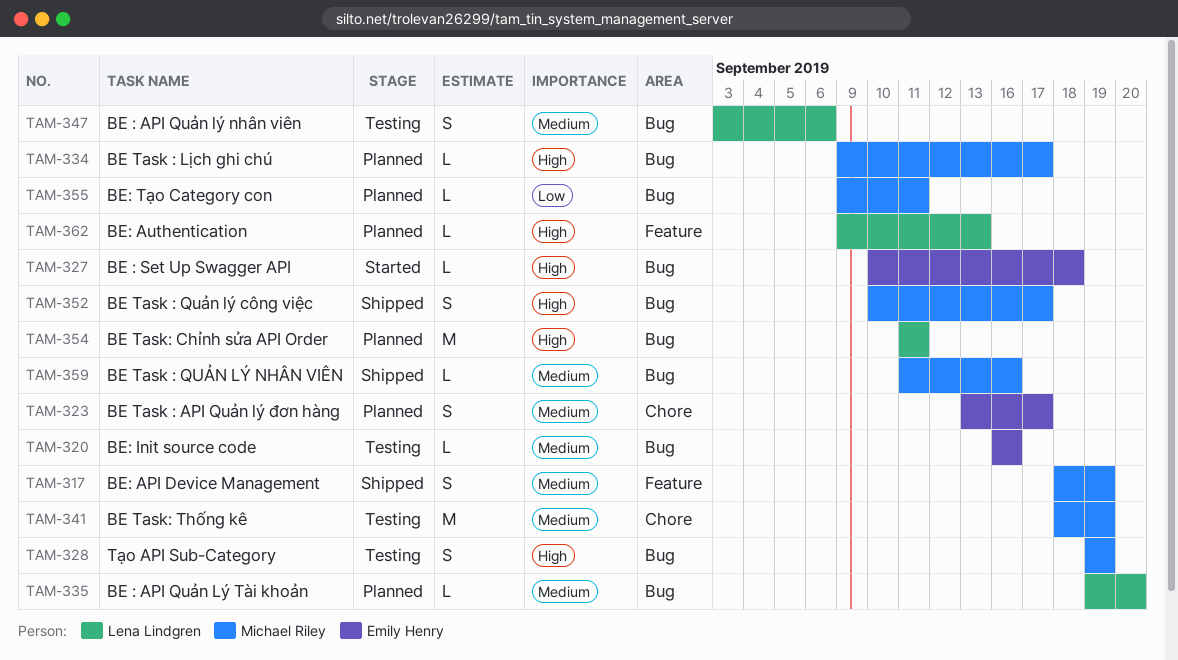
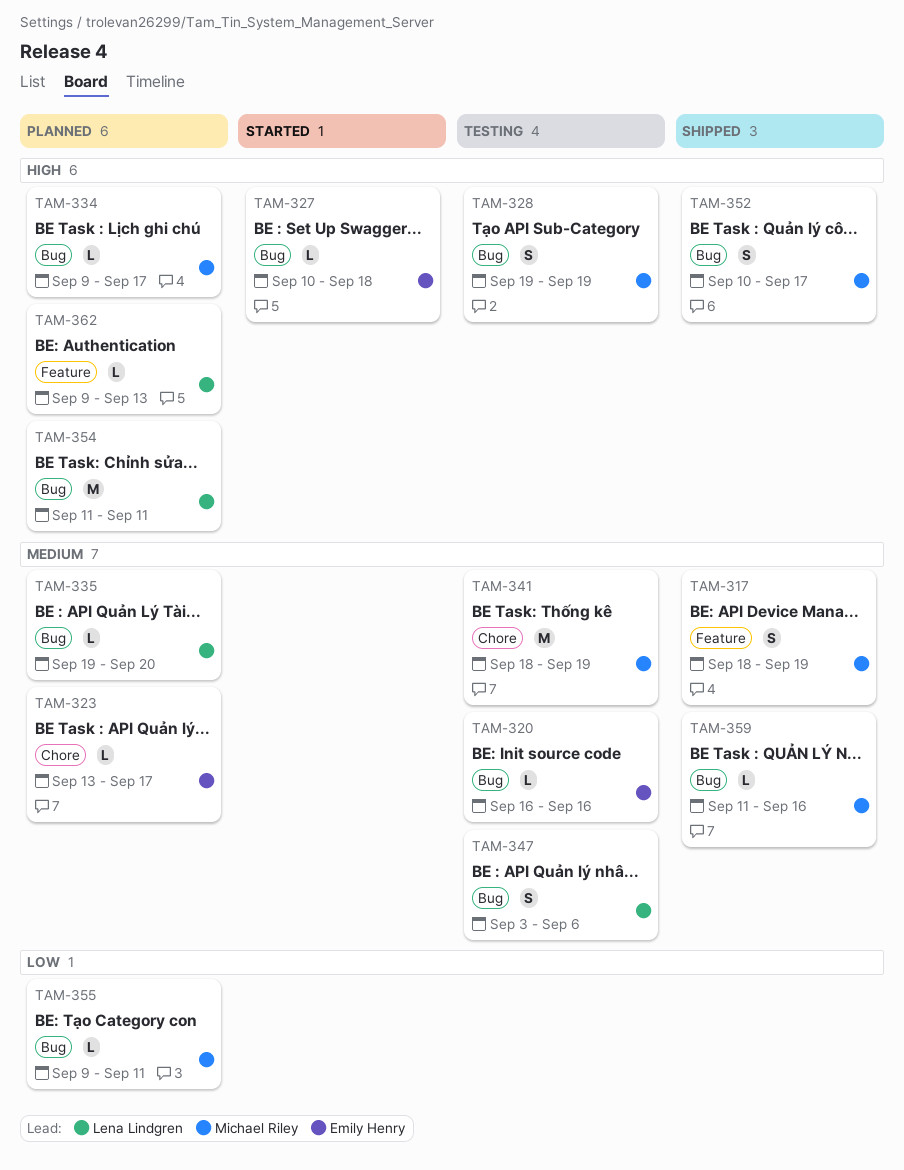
TAM-323, estimate: S -> L

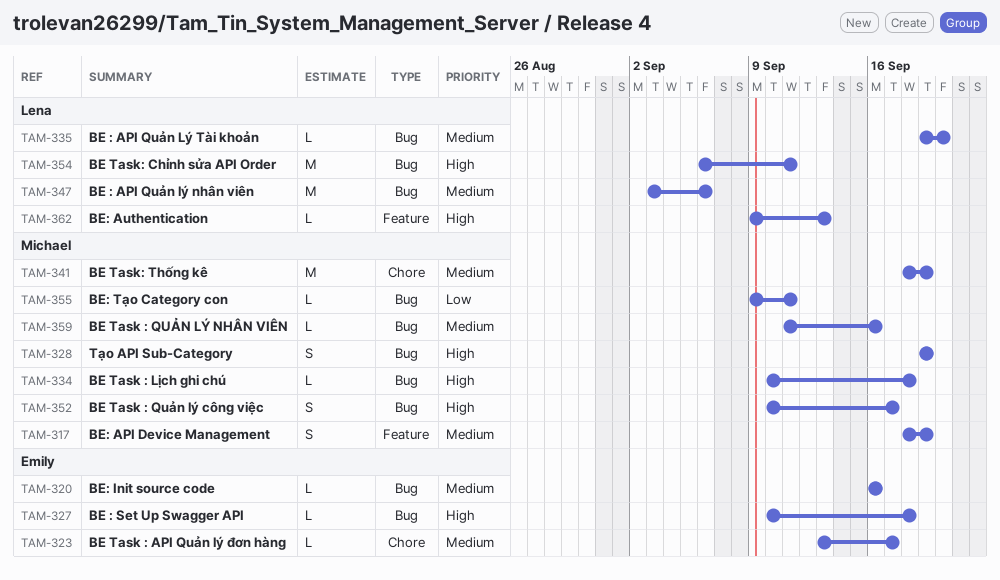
TAM-334, start: Sep 9 -> Sep 10
TAM-334, due: Sep 17 -> Sep 18
TAM-347, estimate: S -> M
TAM-354, start: Sep 11 -> Sep 6

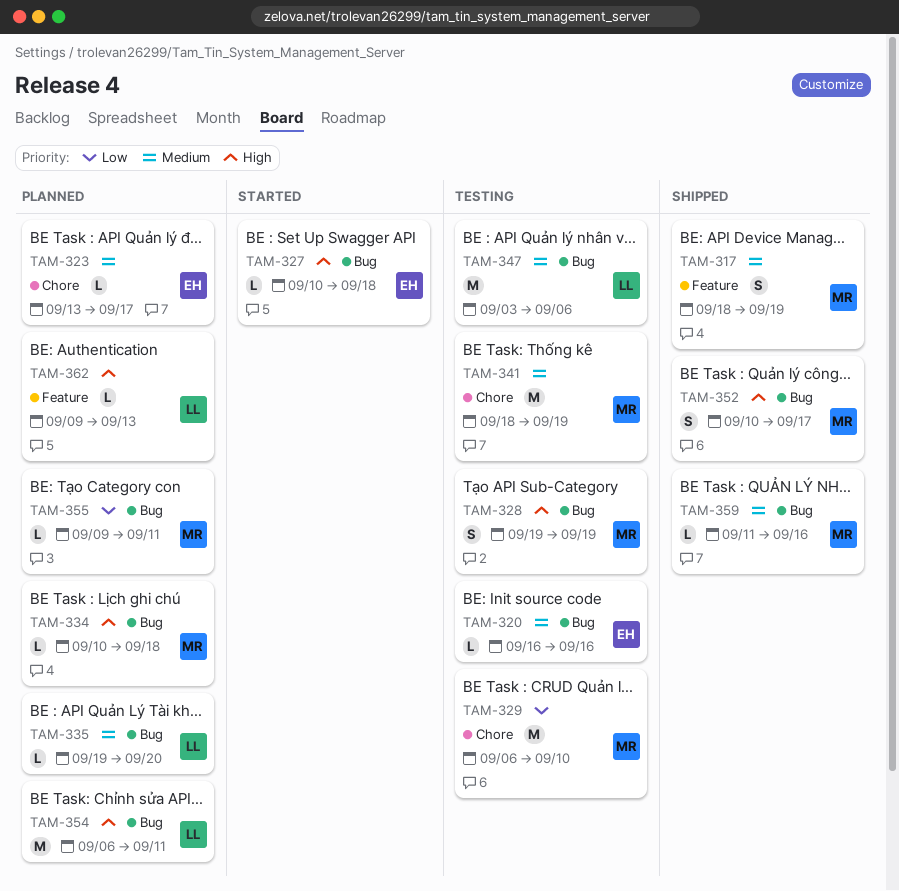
TAM-329: none -> present

